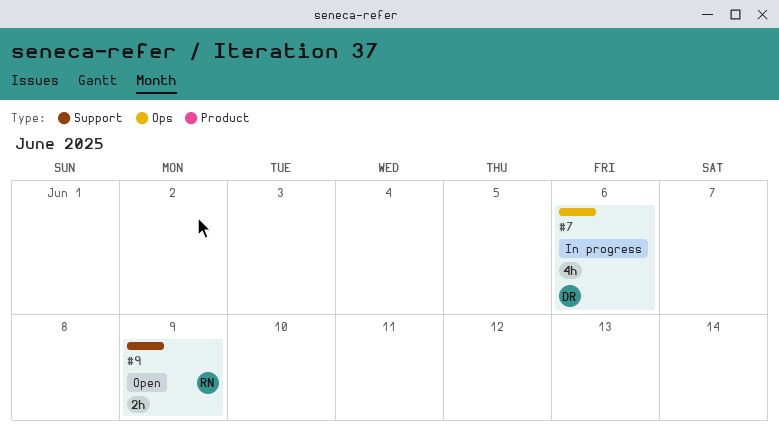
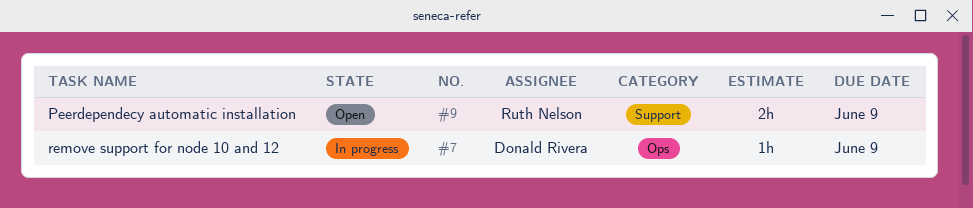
#7, estimate: 4h -> 1h
#7, due: Jun 6 -> Jun 9

